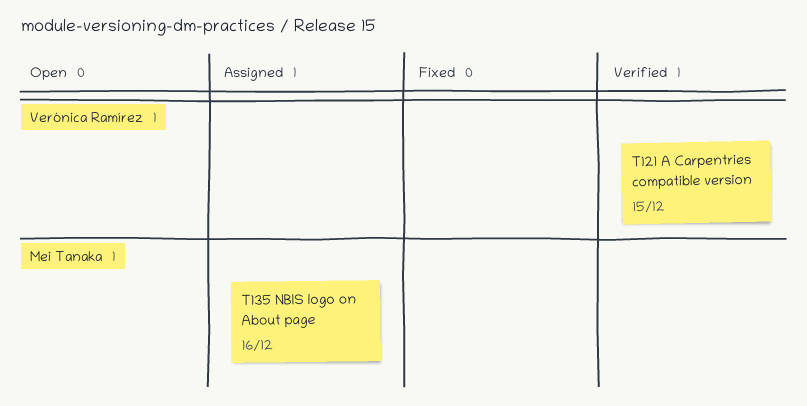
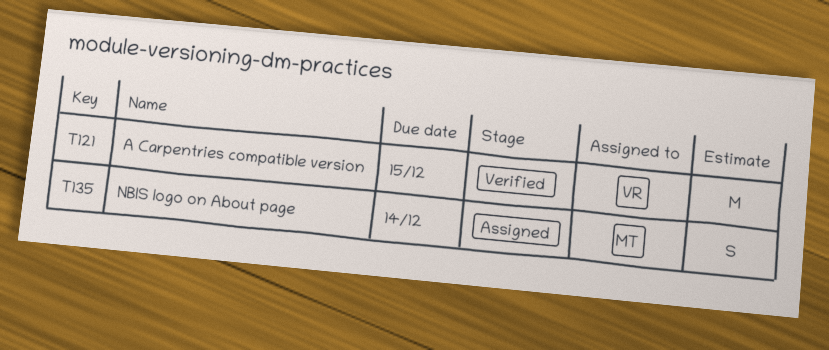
T135, due: Dec 16 -> Dec 14

